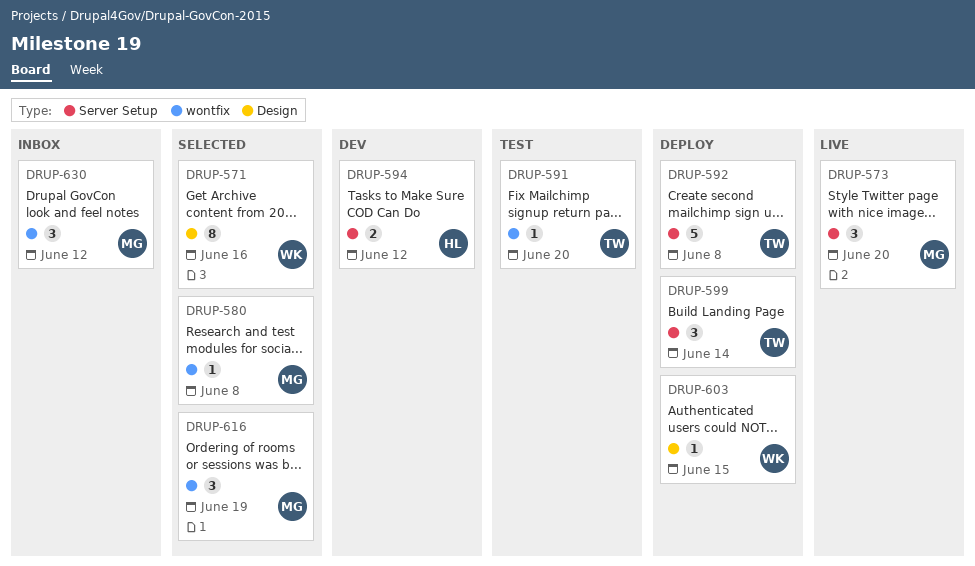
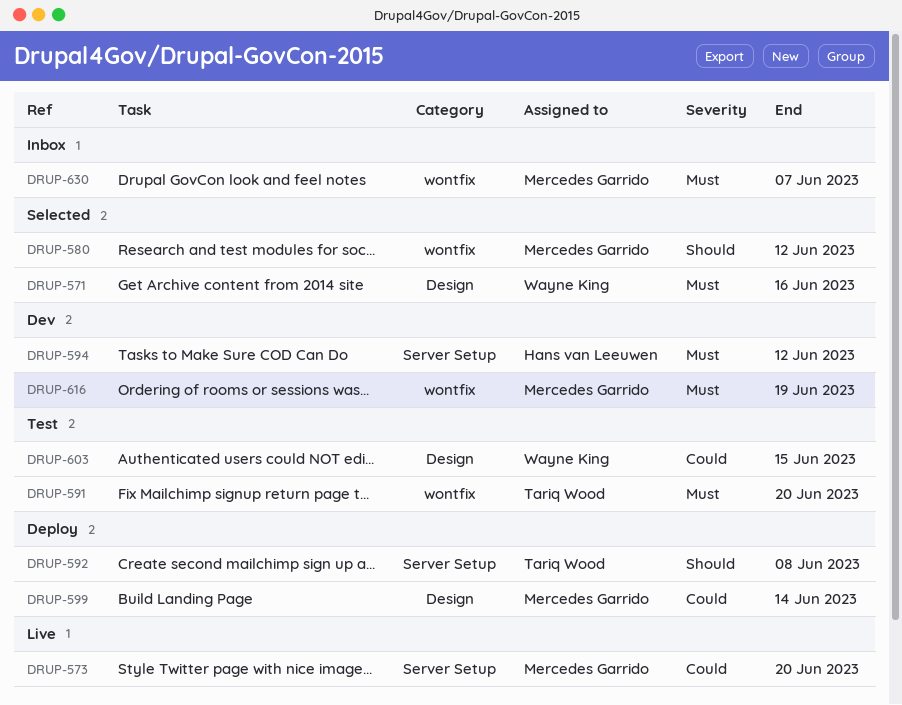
DRUP-580, due: Jun 8 -> Jun 12
DRUP-599, owner: Tariq Wood -> Mercedes Garrido
DRUP-599, label: Server Setup -> Design
DRUP-603, status: Deploy -> Test
DRUP-616, status: Selected -> Dev
DRUP-630, due: Jun 12 -> Jun 7

